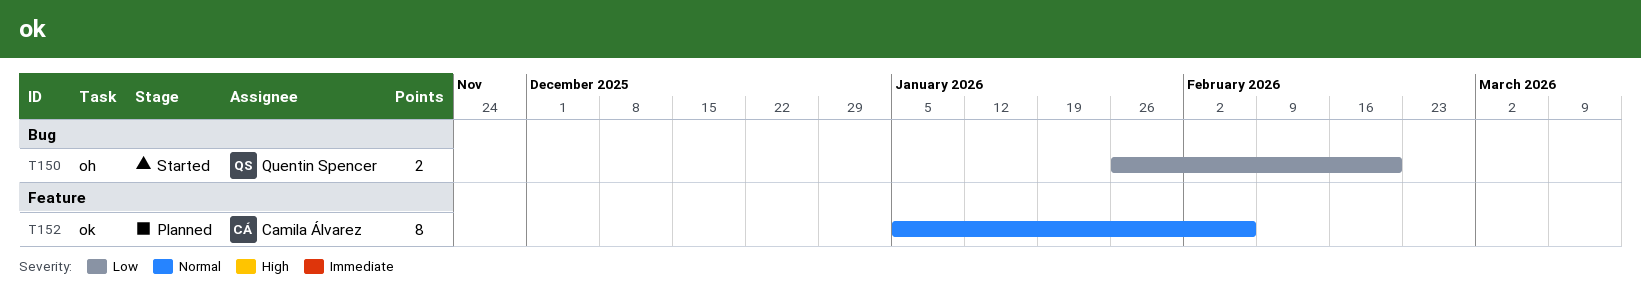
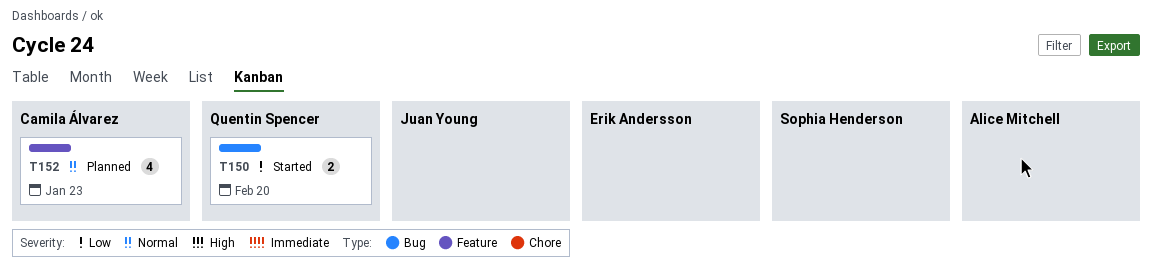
T152, estimate: 8 -> 4
T152, due: Feb 6 -> Jan 23

